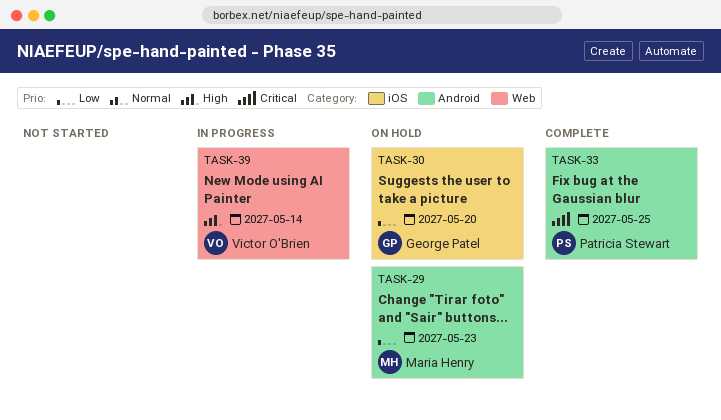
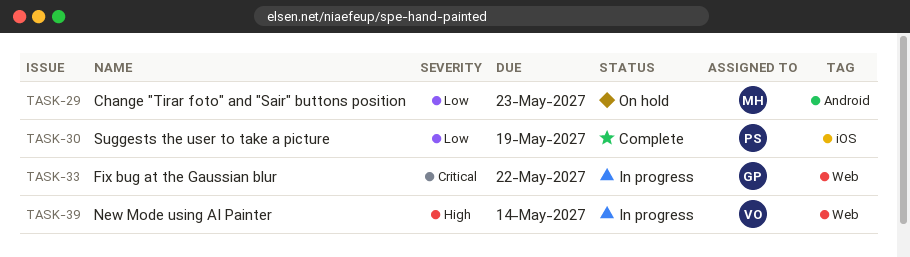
TASK-30, status: On hold -> Complete
TASK-30, owner: George Patel -> Patricia Stewart
TASK-30, due: May 20 -> May 19
TASK-33, status: Complete -> In progress
TASK-33, owner: Patricia Stewart -> George Patel
TASK-33, label: Android -> Web
TASK-33, due: May 25 -> May 22

